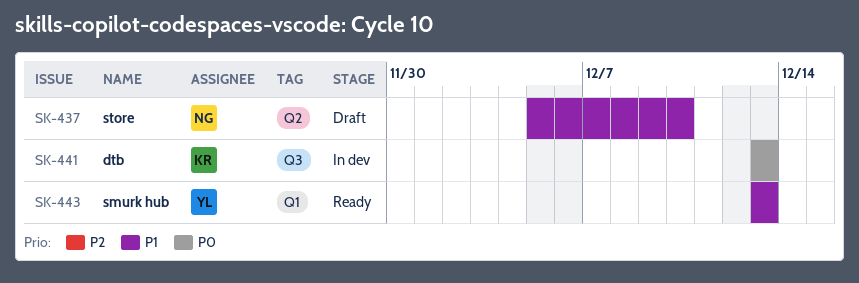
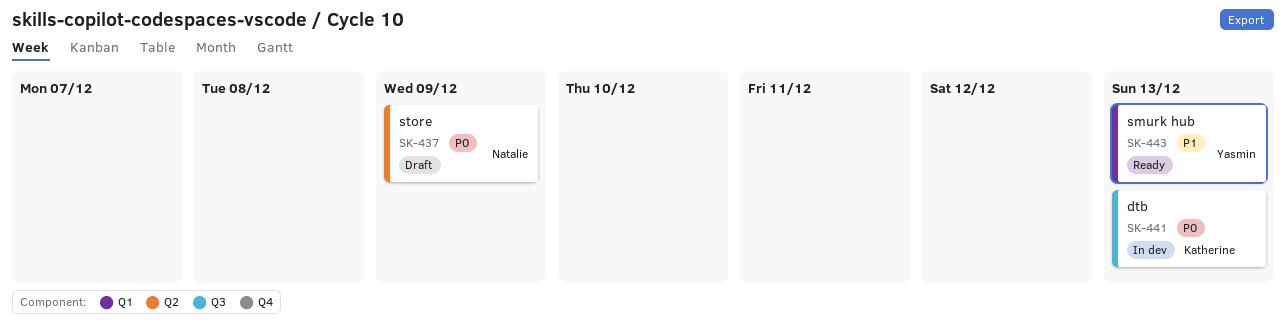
SK-437, priority: P1 -> P0
SK-437, due: Dec 10 -> Dec 9

